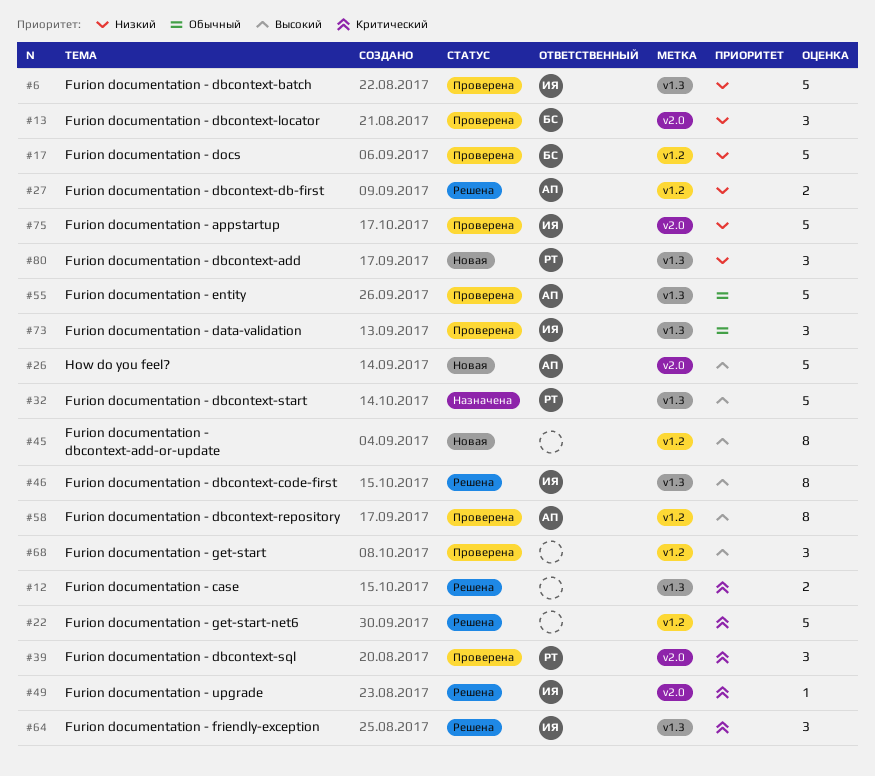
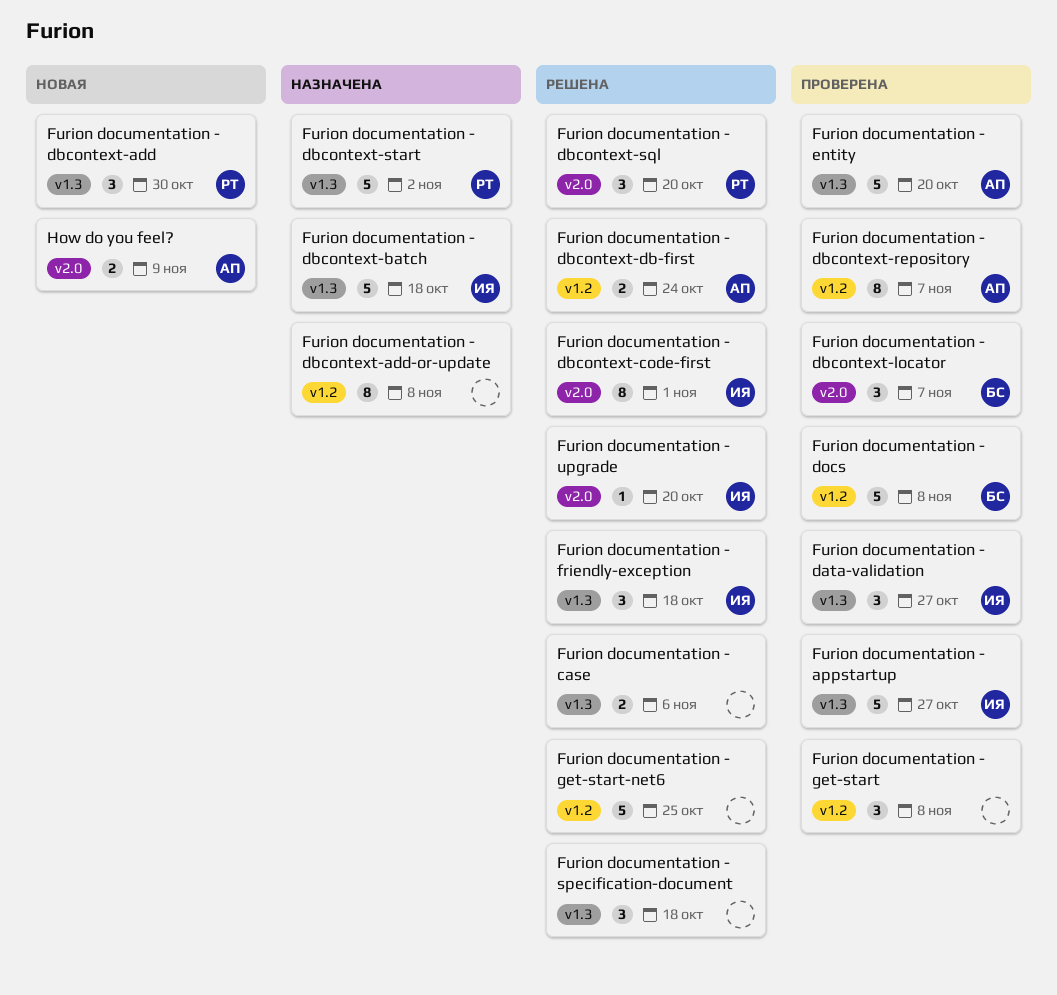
Furion documentation - appstartup, label: v2.0 -> v1.3
Furion documentation - dbcontext-add-or-update, status: Новая -> Назначена
Furion documentation - dbcontext-batch, status: Проверена -> Назначена
Furion documentation - dbcontext-code-first, label: v1.3 -> v2.0
Furion documentation - dbcontext-sql, status: Проверена -> Решена
Furion documentation - specification-document: none -> present
How do you feel?, estimate: 5 -> 2

